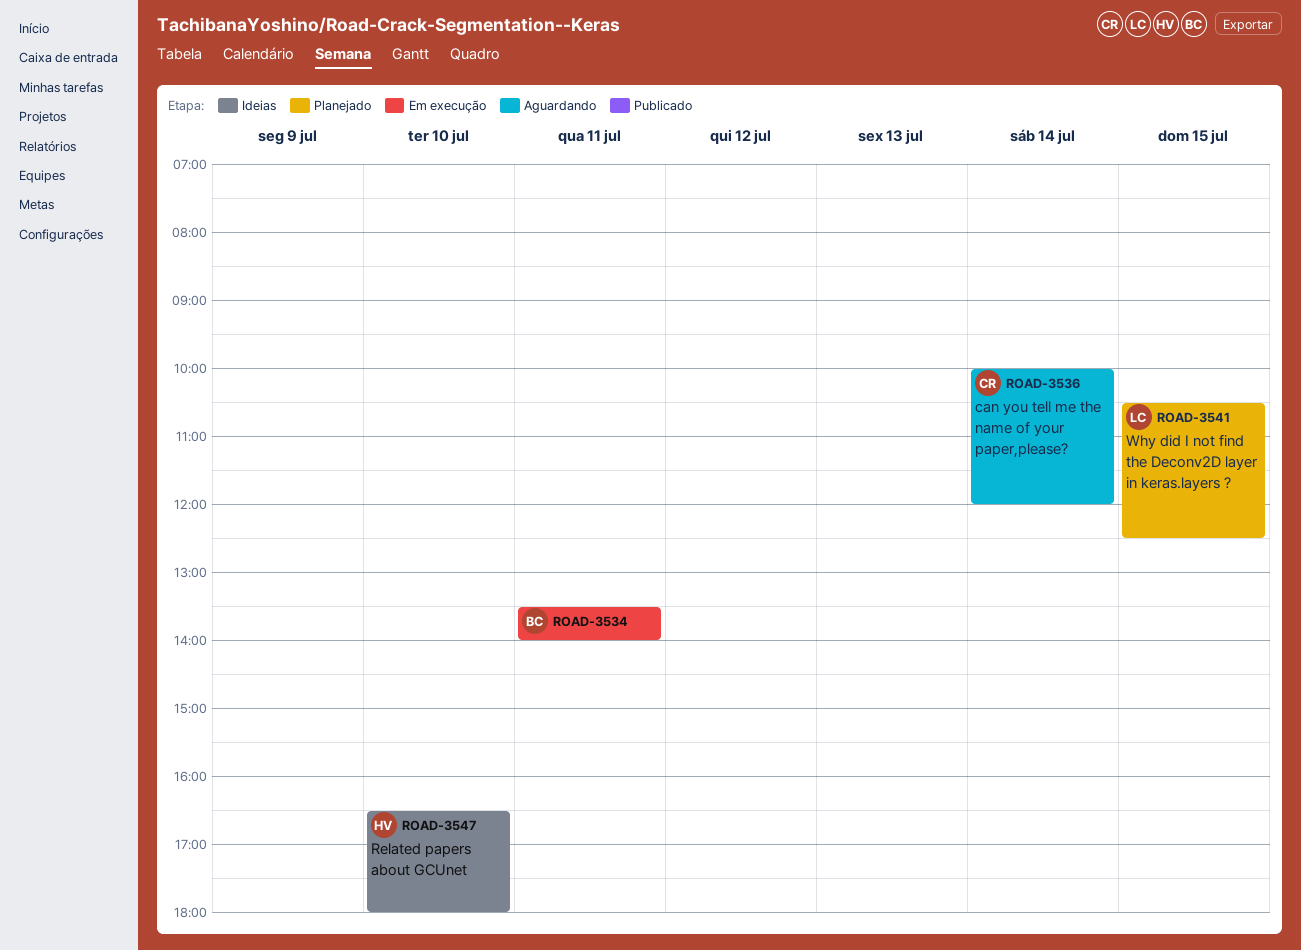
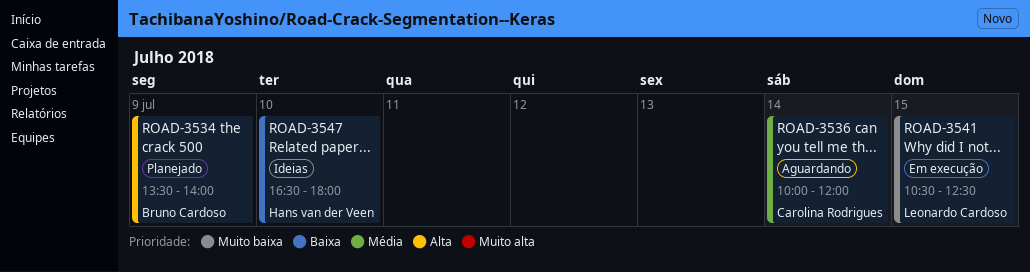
ROAD-3534, status: Em execução -> Planejado
ROAD-3534, day: Jul 11 -> Jul 9
ROAD-3541, status: Planejado -> Em execução

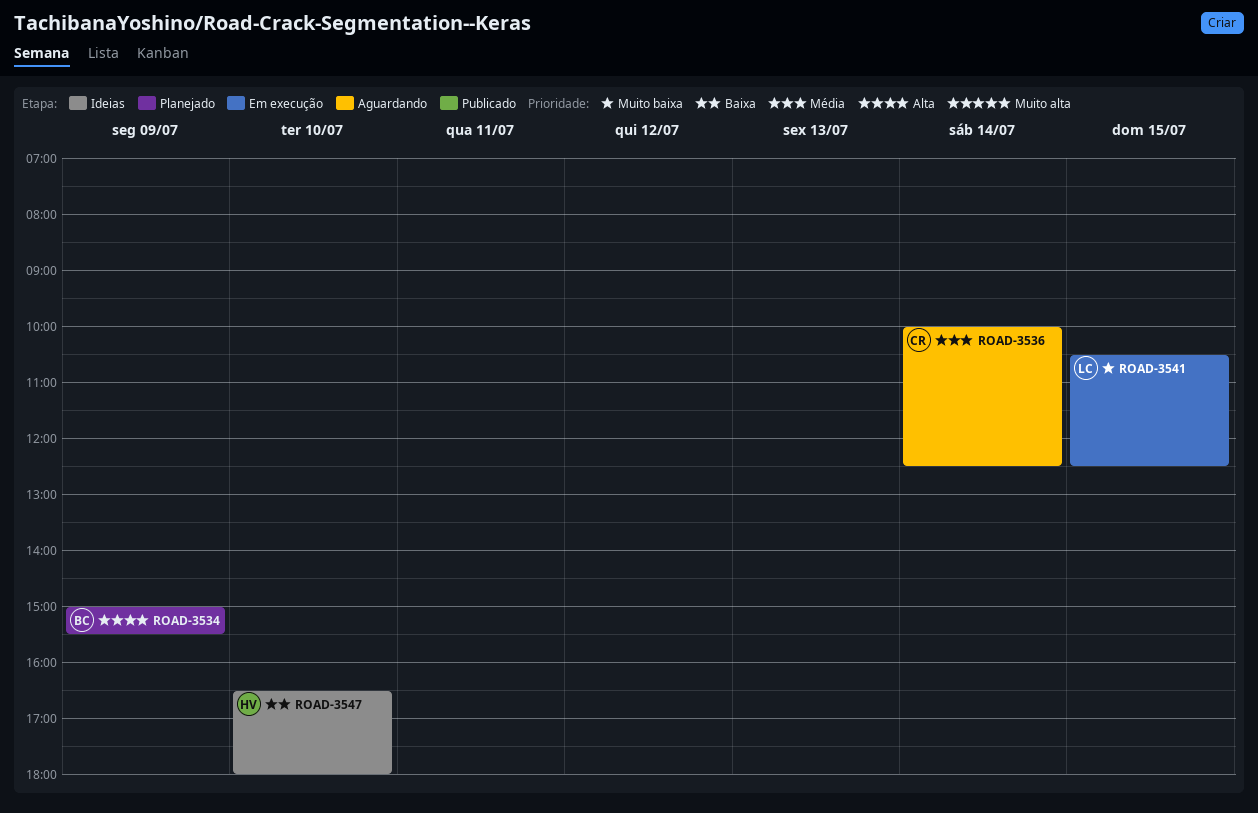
ROAD-3534, begins: 13:30 -> 15:00
ROAD-3534, ends: 14:00 -> 15:30
ROAD-3536, ends: 12:00 -> 12:30

